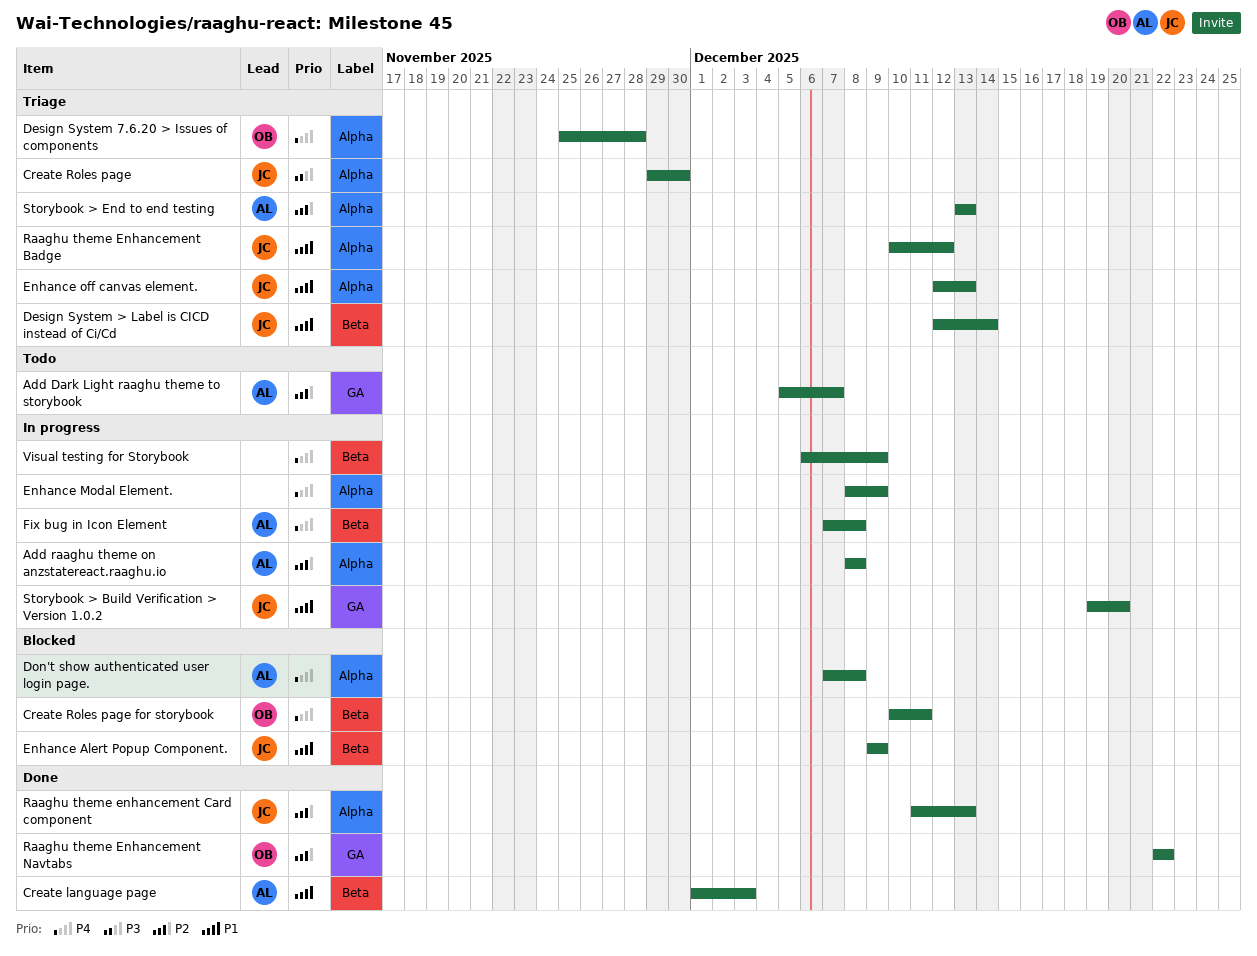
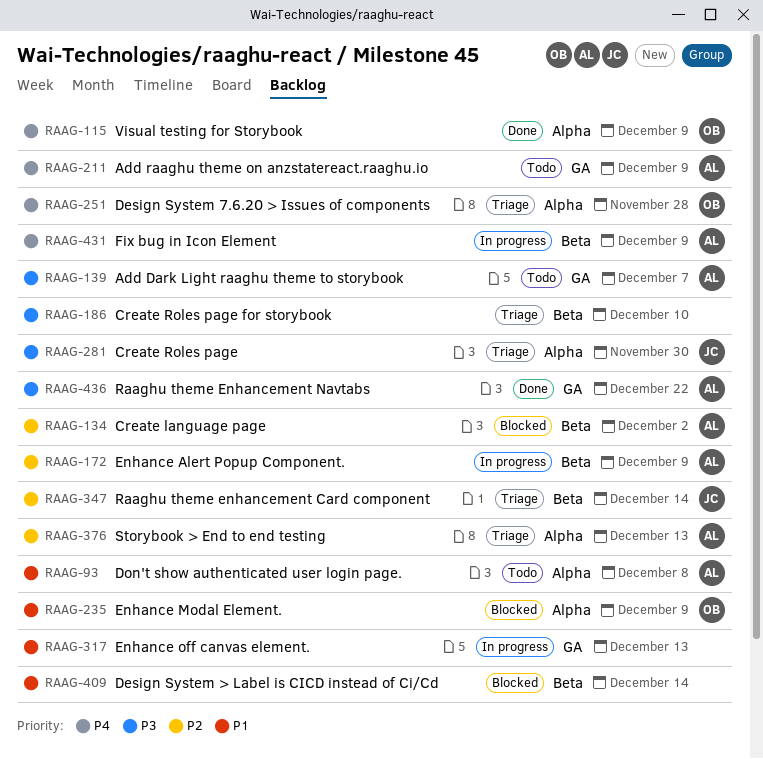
Add Dark Light raaghu theme to storybook, priority: P2 -> P3
Add raaghu theme on anzstatereact.raaghu.io, status: In progress -> Todo
Add raaghu theme on anzstatereact.raaghu.io, priority: P2 -> P4
Add raaghu theme on anzstatereact.raaghu.io, label: Alpha -> GA
Add raaghu theme on anzstatereact.raaghu.io, due: Dec 8 -> Dec 9
Create language page, status: Done -> Blocked
Create language page, priority: P1 -> P2
Create language page, due: Dec 3 -> Dec 2
Create Roles page for storybook, status: Blocked -> Triage
Create Roles page for storybook, owner: OB -> none
Create Roles page for storybook, priority: P4 -> P3
Create Roles page for storybook, due: Dec 11 -> Dec 10
Design System > Label is CICD instead of Ci/Cd, status: Triage -> Blocked
Design System > Label is CICD instead of Ci/Cd, owner: JC -> none
Don't show authenticated user login page., status: Blocked -> Todo
Don't show authenticated user login page., priority: P4 -> P1
Enhance Alert Popup Component., status: Blocked -> In progress
Enhance Alert Popup Component., owner: JC -> AL
Enhance Alert Popup Component., priority: P1 -> P2
Enhance Modal Element., status: In progress -> Blocked
Enhance Modal Element., owner: none -> OB
Enhance Modal Element., priority: P4 -> P1
Enhance off canvas element., status: Triage -> In progress
Enhance off canvas element., owner: JC -> none
Enhance off canvas element., label: Alpha -> GA
Fix bug in Icon Element, due: Dec 8 -> Dec 9
Raaghu theme Enhancement Badge: present -> none
Raaghu theme enhancement Card component, status: Done -> Triage
Raaghu theme enhancement Card component, label: Alpha -> Beta
Raaghu theme enhancement Card component, due: Dec 13 -> Dec 14
Raaghu theme Enhancement Navtabs, owner: OB -> AL
Raaghu theme Enhancement Navtabs, priority: P2 -> P3
Storybook > Build Verification > Version 1.0.2: present -> none
Visual testing for Storybook, status: In progress -> Done
Visual testing for Storybook, owner: none -> OB
Visual testing for Storybook, label: Beta -> Alpha

